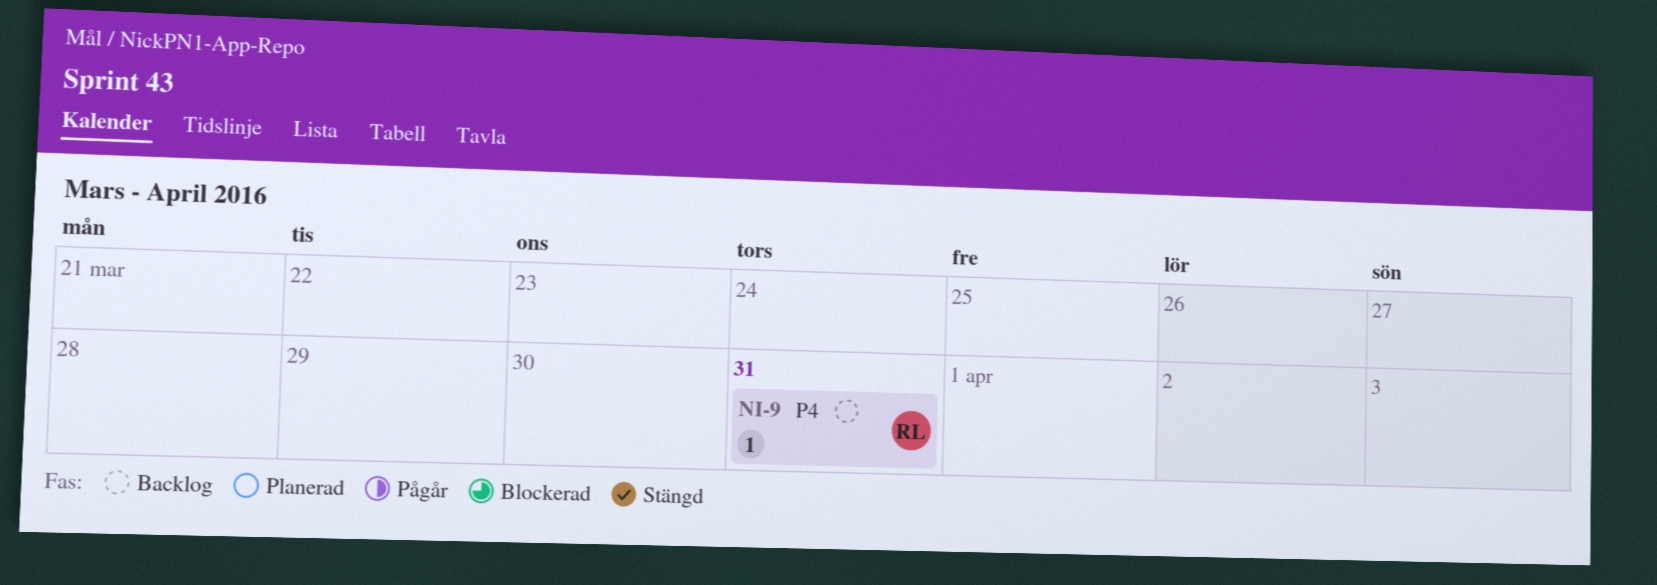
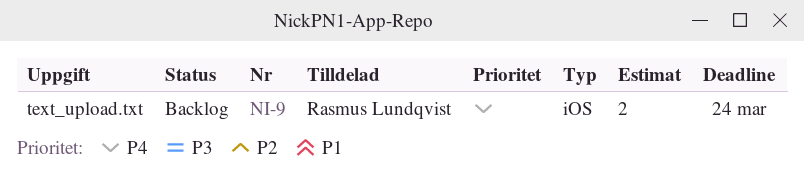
NI-9, estimate: 1 -> 2
NI-9, due: Mar 31 -> Mar 24

